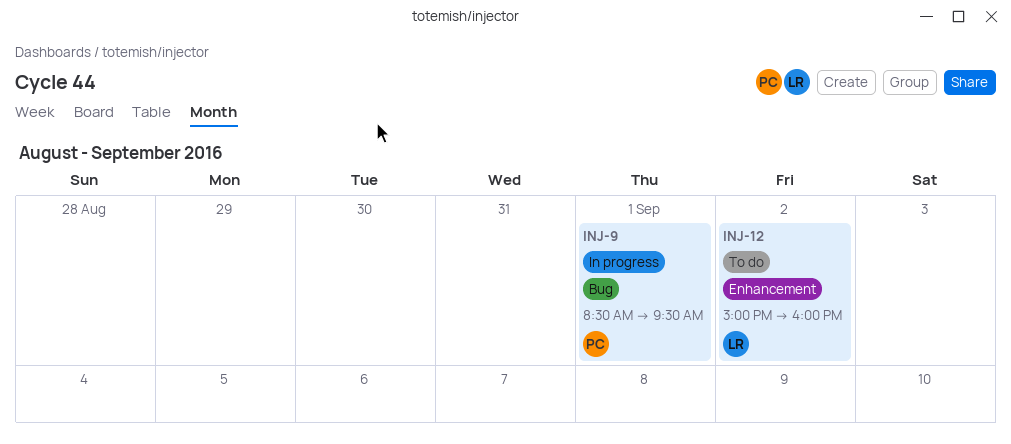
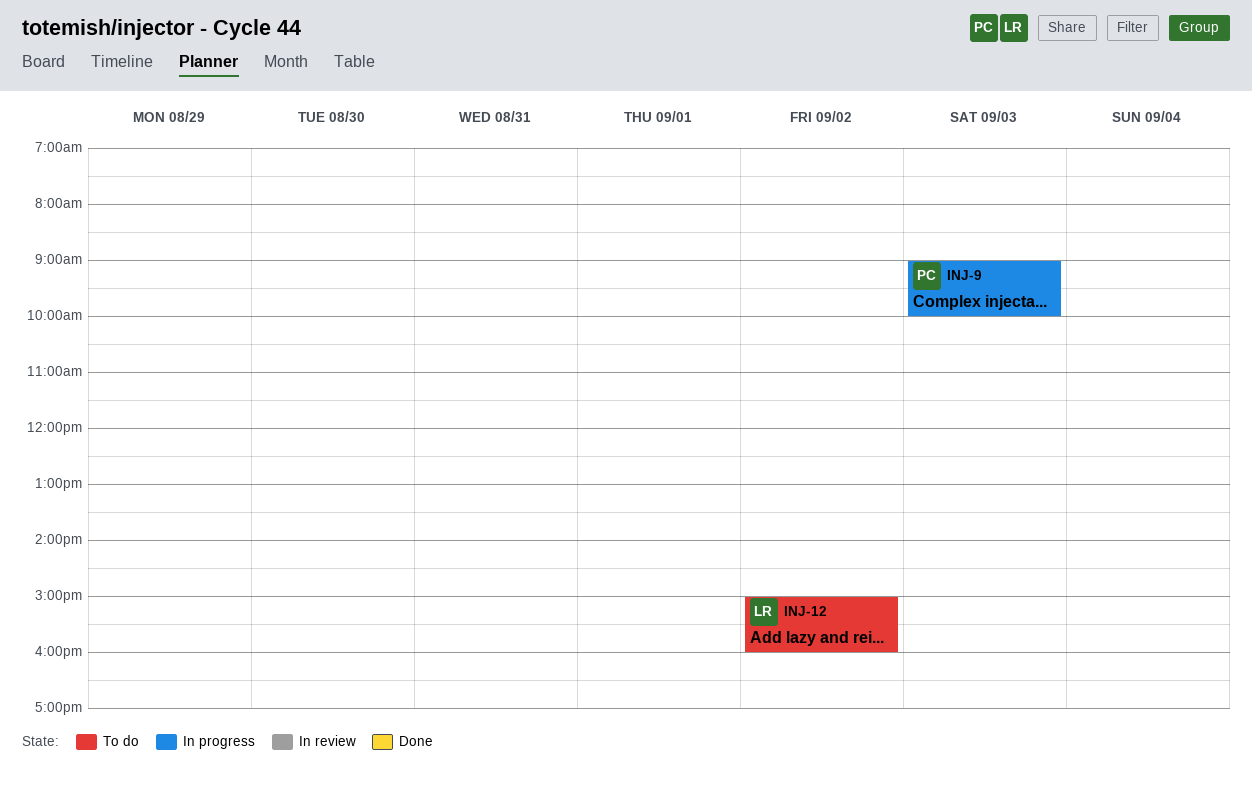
INJ-9, day: Sep 1 -> Sep 3
INJ-9, begins: 08:30 -> 09:00
INJ-9, ends: 09:30 -> 10:00

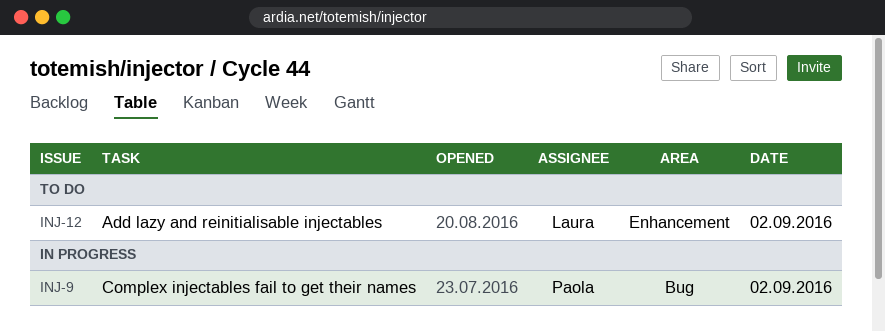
INJ-9, day: Sep 3 -> Sep 2

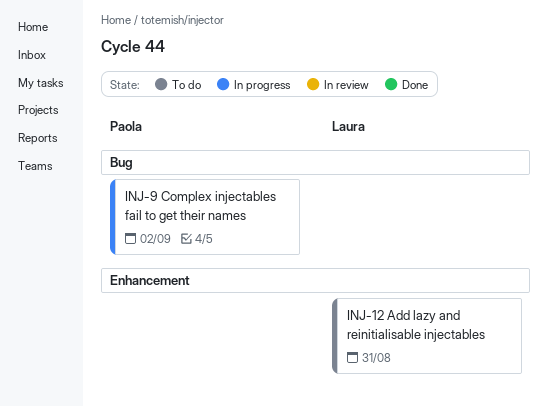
INJ-12, day: Sep 2 -> Aug 31

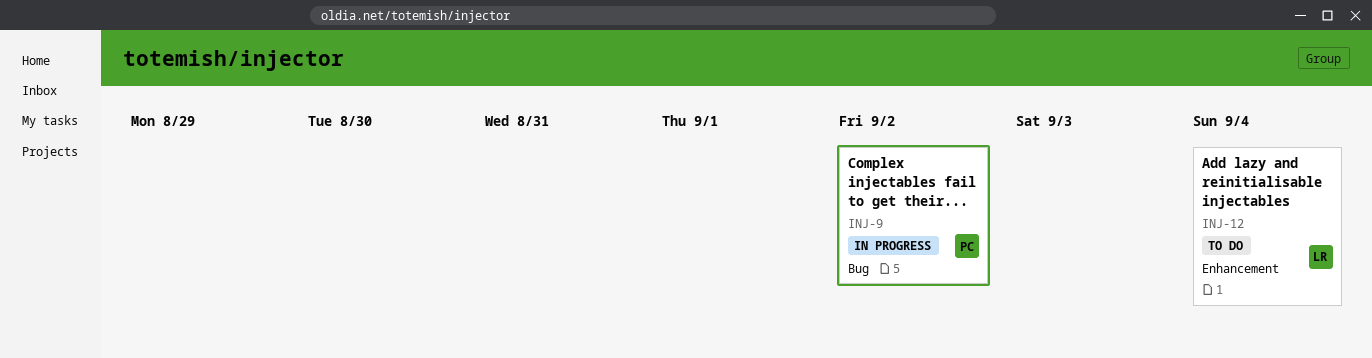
INJ-12, day: Aug 31 -> Sep 4

